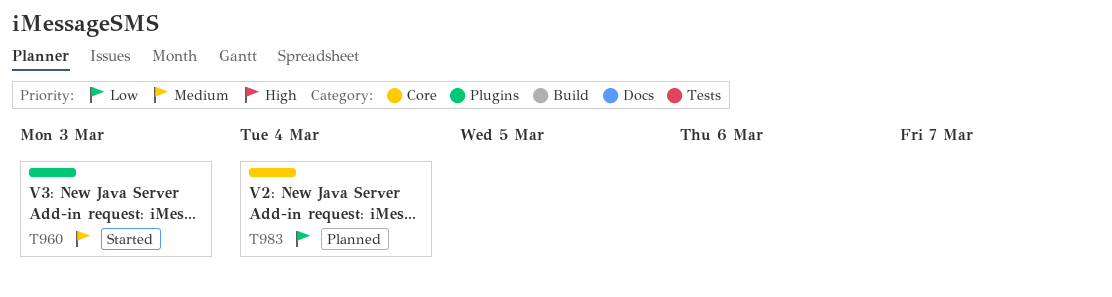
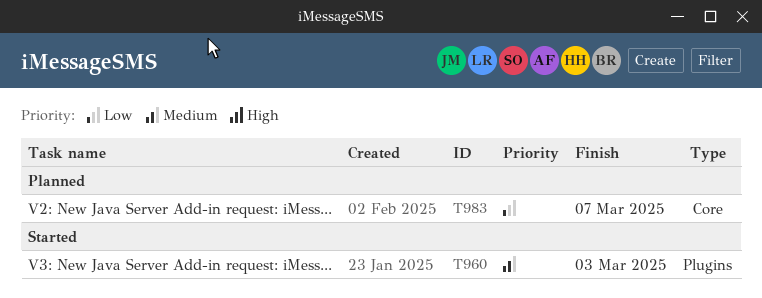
T983, due: Mar 4 -> Mar 7

